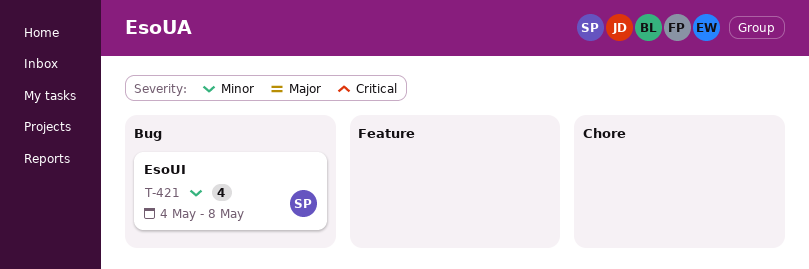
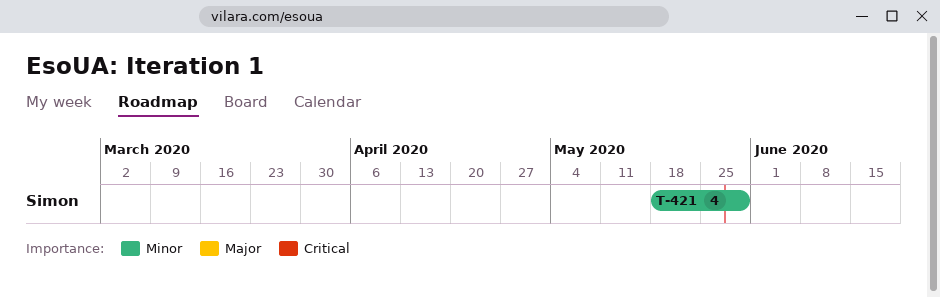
T-421, start: May 4 -> May 18
T-421, due: May 8 -> May 29

